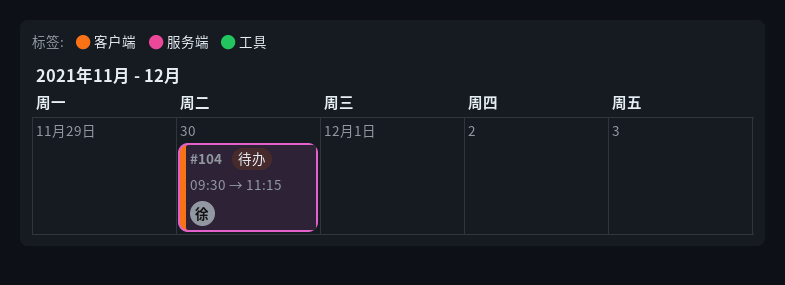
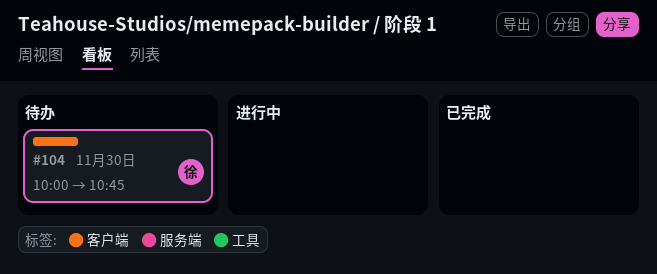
#104, begins: 09:30 -> 10:00
#104, ends: 11:15 -> 10:45

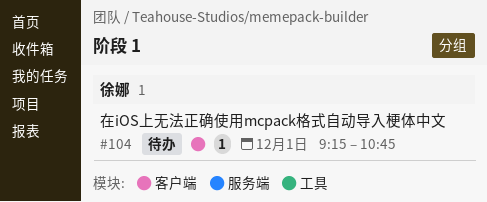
#104, day: Nov 30 -> Dec 1
#104, begins: 10:00 -> 09:15

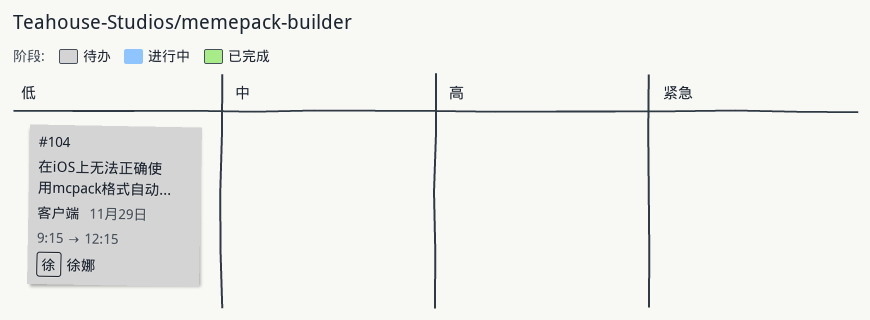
#104, day: Dec 1 -> Nov 29
#104, ends: 10:45 -> 12:15

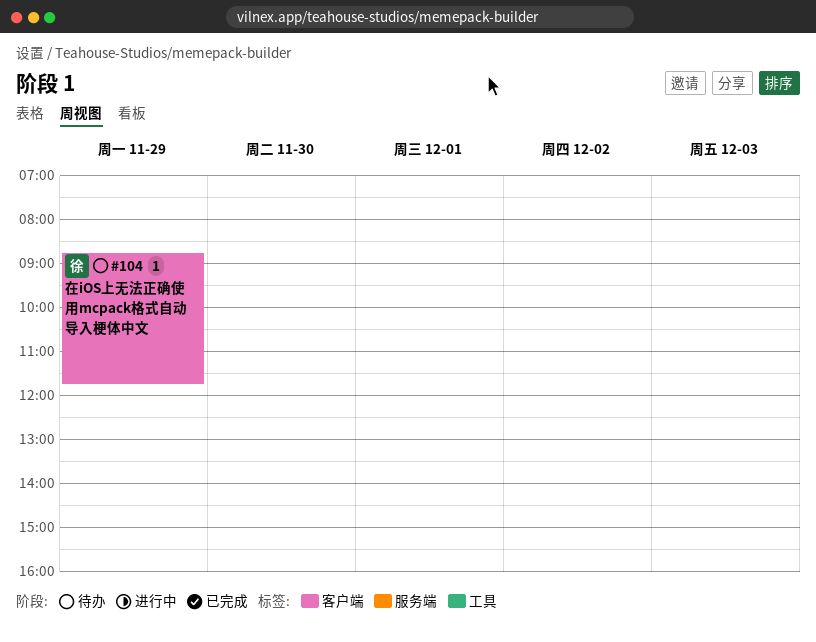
#104, begins: 09:15 -> 08:45
#104, ends: 12:15 -> 11:45

